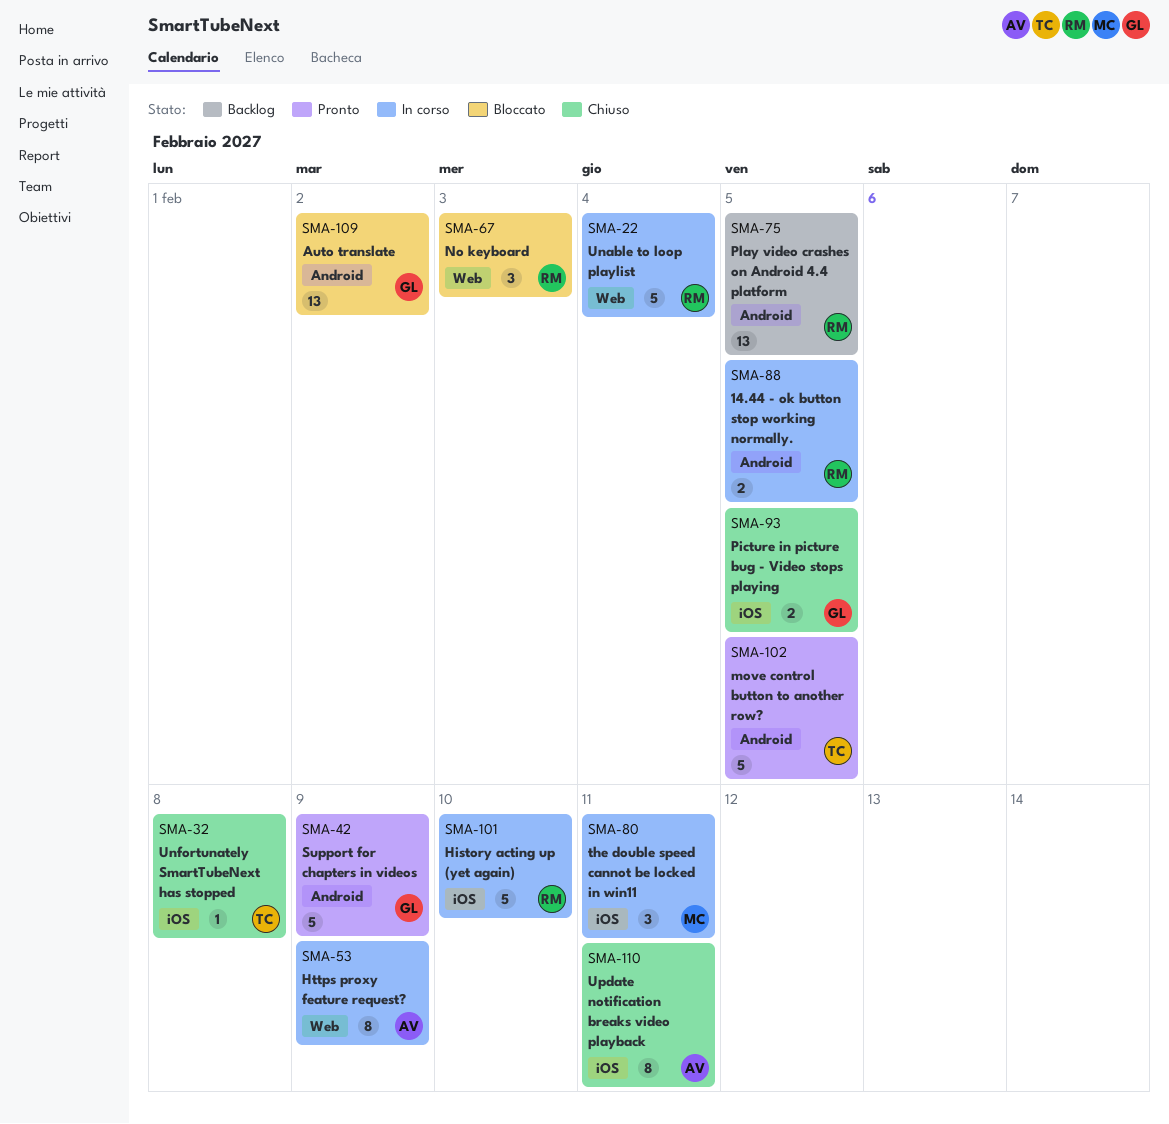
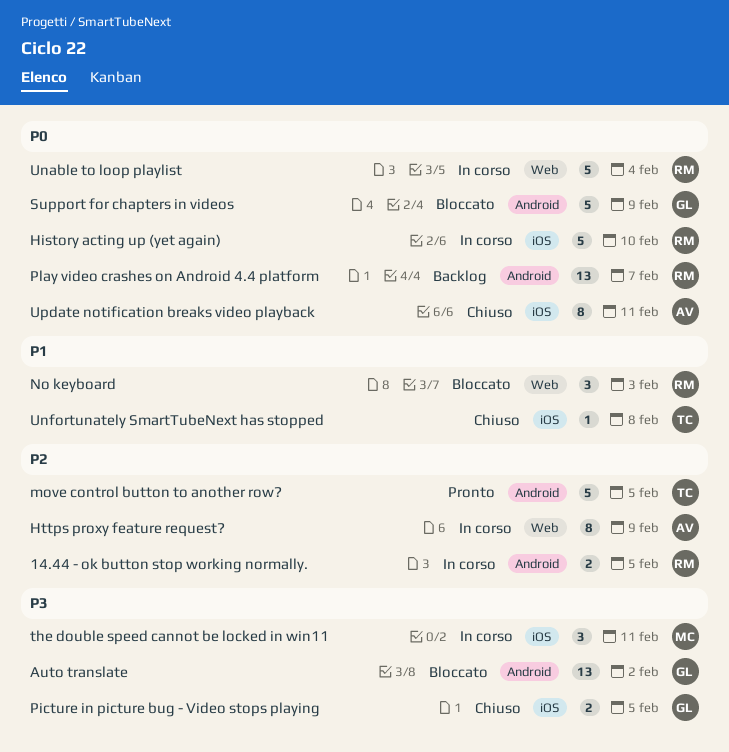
Play video crashes on Android 4.4 platform, due: Feb 5 -> Feb 7
Support for chapters in videos, status: Pronto -> Bloccato

